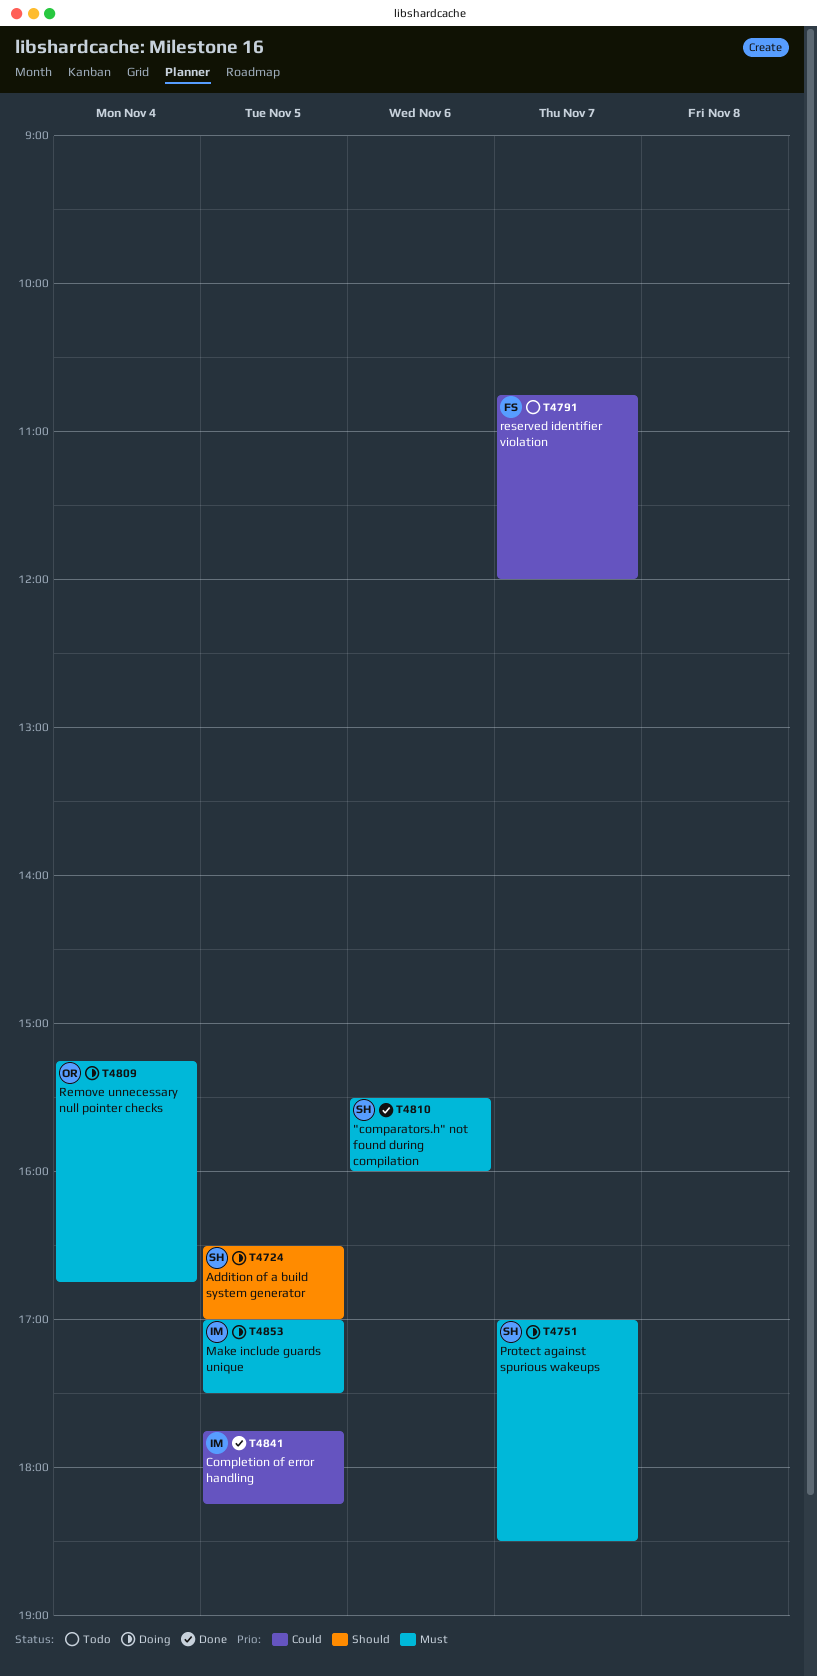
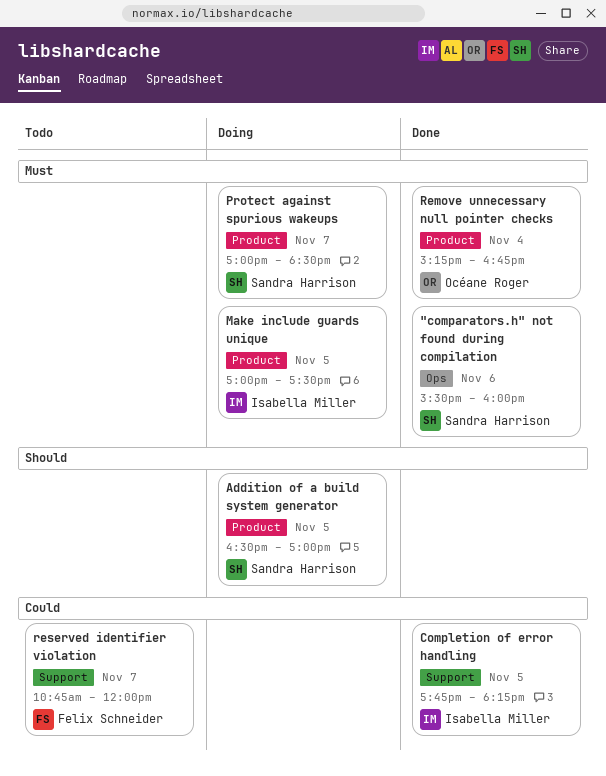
Remove unnecessary null pointer checks, status: Doing -> Done

